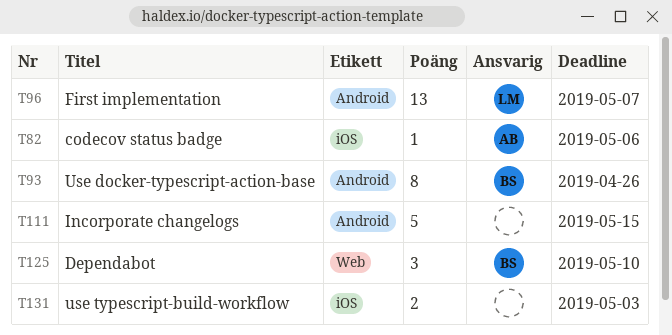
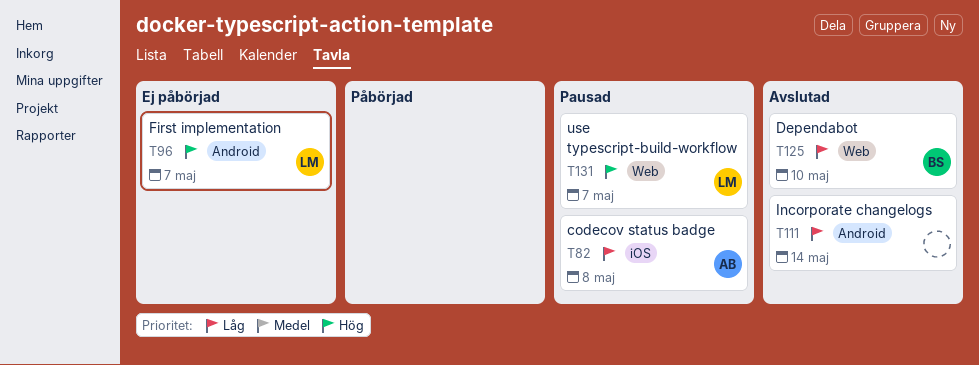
T82, due: May 6 -> May 8
T93: present -> none
T111, due: May 15 -> May 14
T131, owner: none -> LM
T131, label: iOS -> Web
T131, due: May 3 -> May 7

